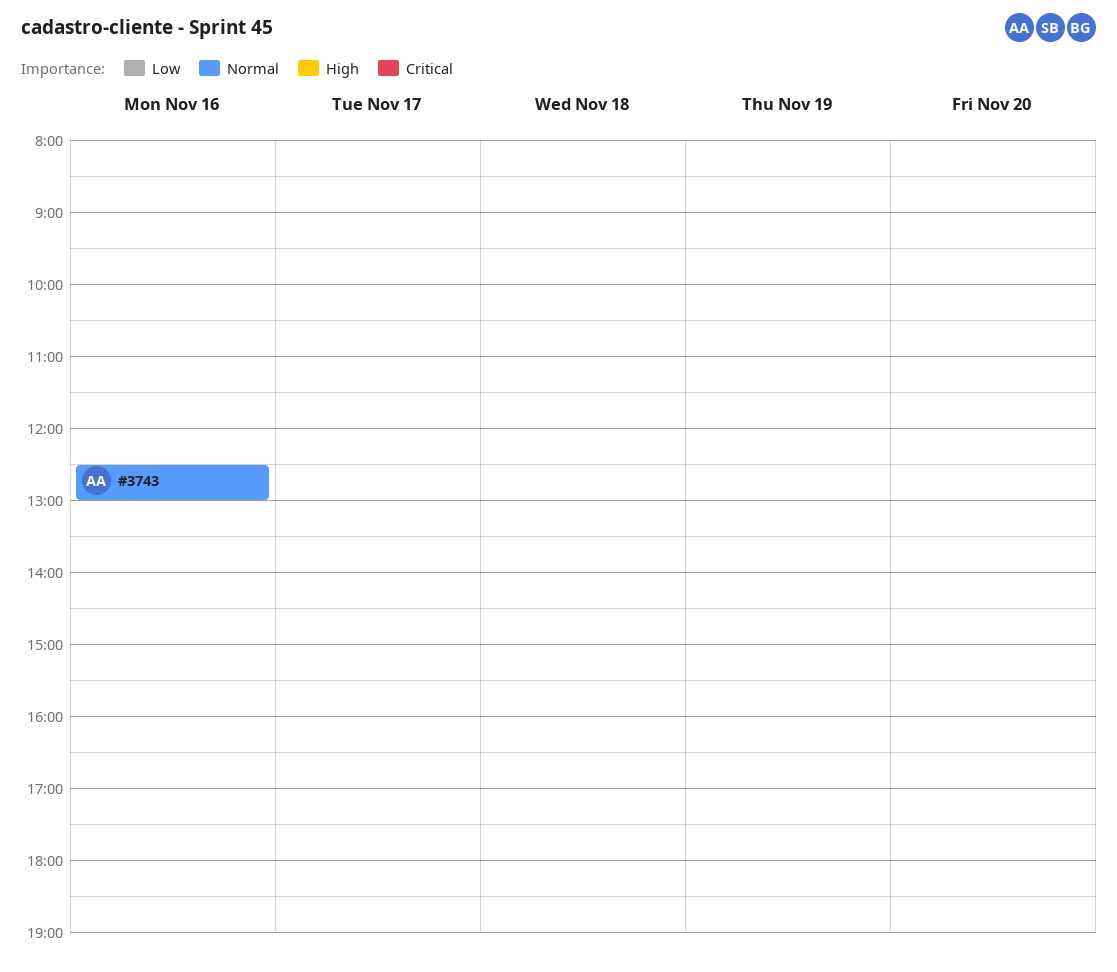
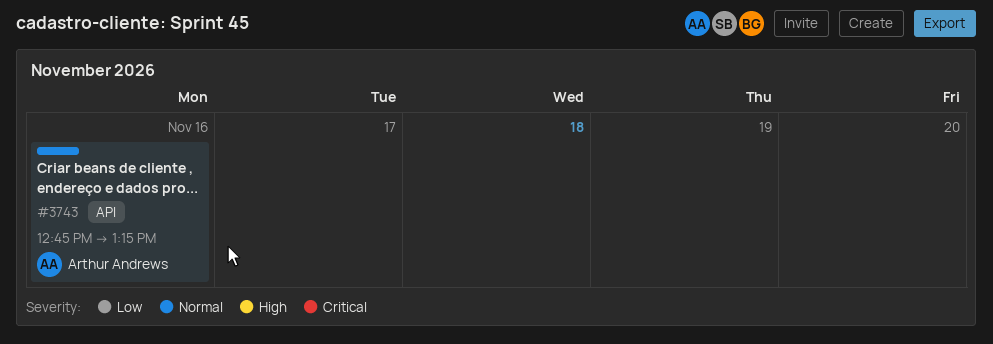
#3743, begins: 12:30 -> 12:45
#3743, ends: 13:00 -> 13:15

